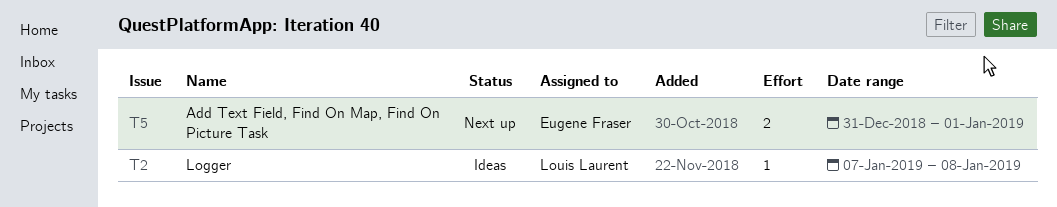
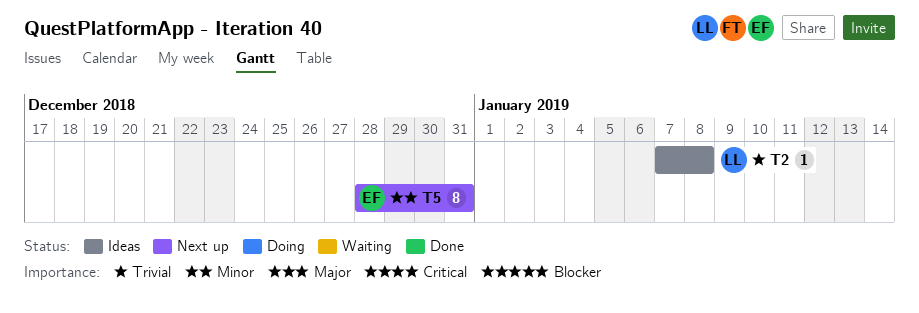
T5, estimate: 2 -> 8
T5, start: Dec 31 -> Dec 28
T5, due: Jan 1 -> Dec 31

